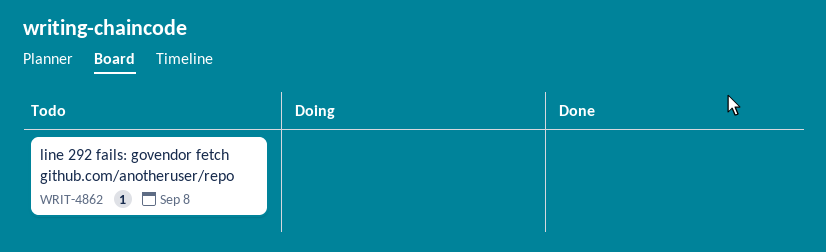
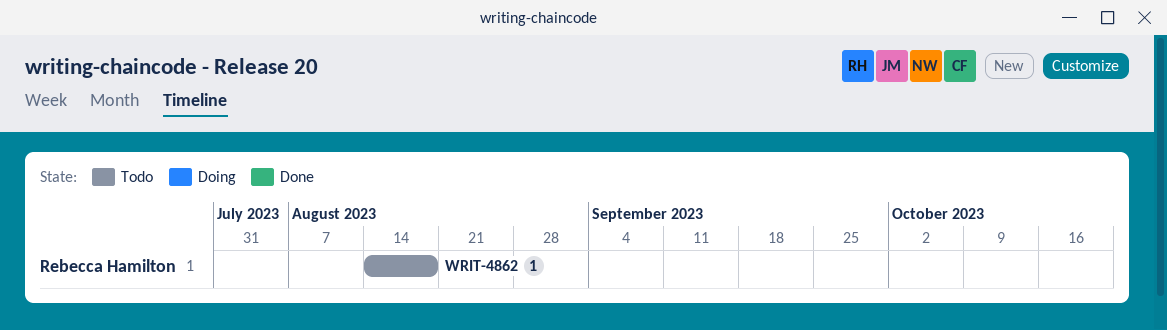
WRIT-4862, due: Sep 8 -> Aug 18

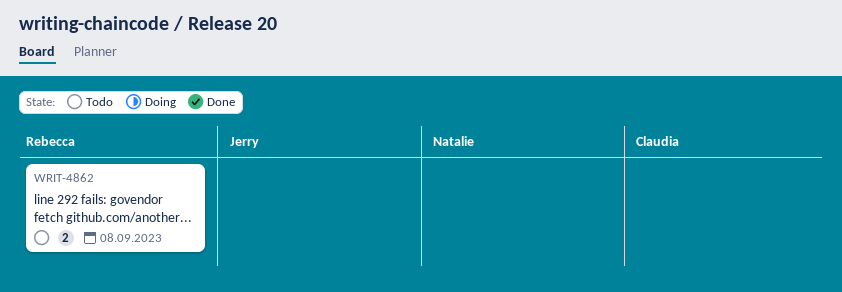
WRIT-4862, estimate: 1 -> 2
WRIT-4862, due: Aug 18 -> Sep 8

